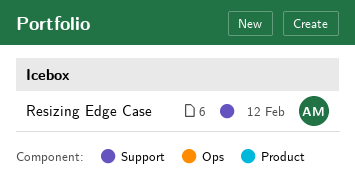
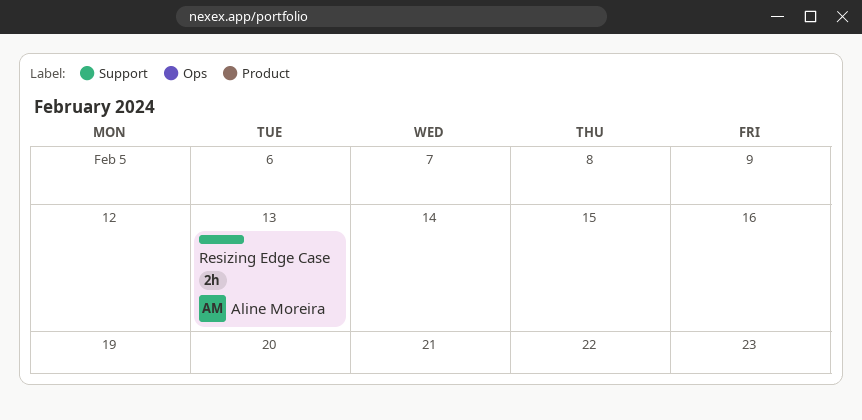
Resizing Edge Case, due: Feb 12 -> Feb 13

